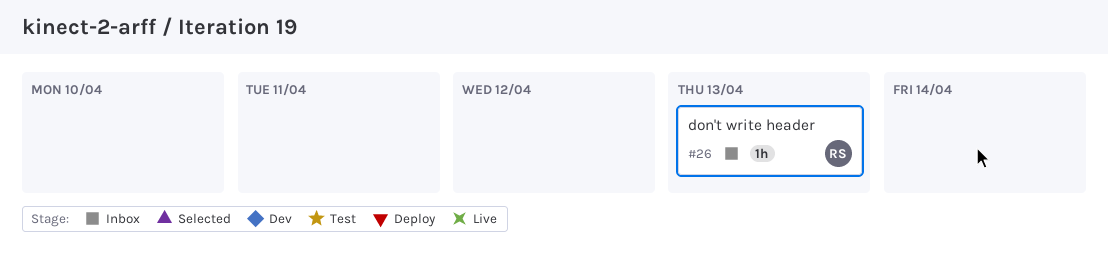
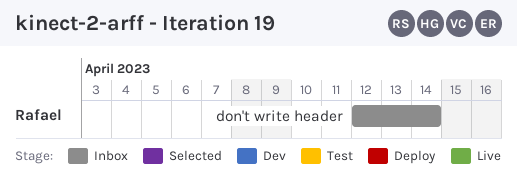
don't write header, due: Apr 13 -> Apr 14

